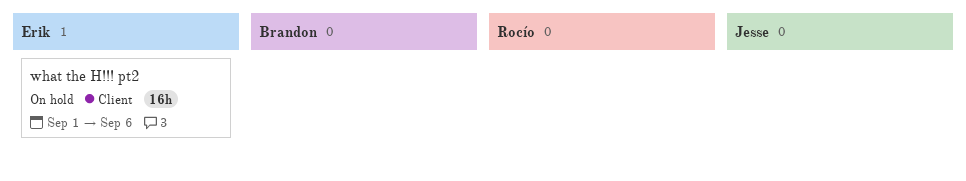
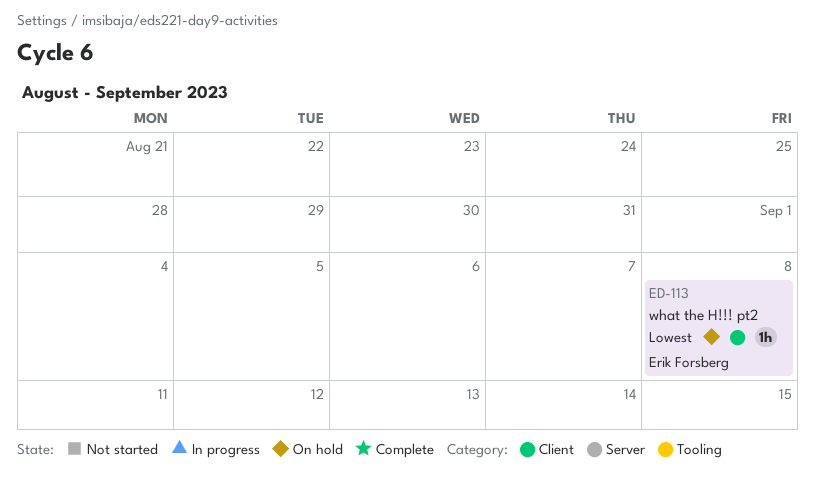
what the H!!! pt2, estimate: 16h -> 1h
what the H!!! pt2, due: Sep 6 -> Sep 8

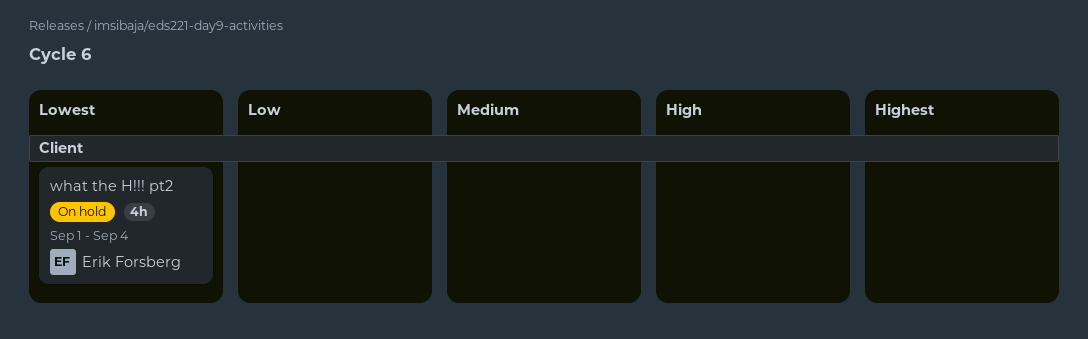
what the H!!! pt2, estimate: 1h -> 4h
what the H!!! pt2, due: Sep 8 -> Sep 4

